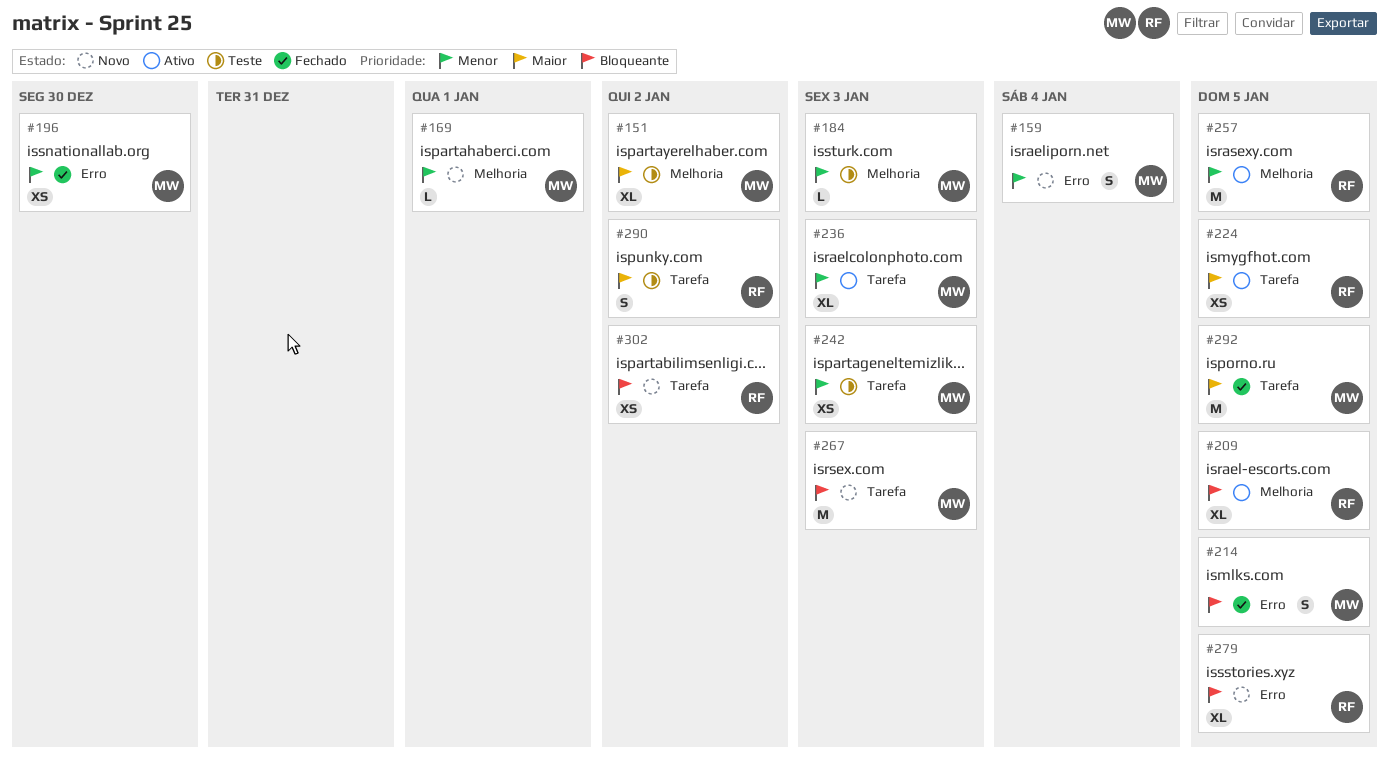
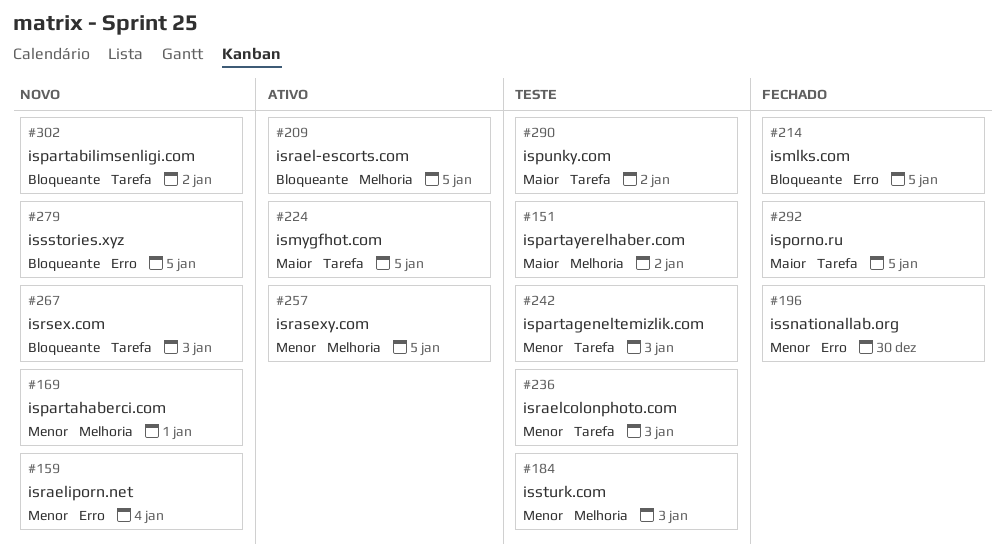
#236, status: Ativo -> Teste

